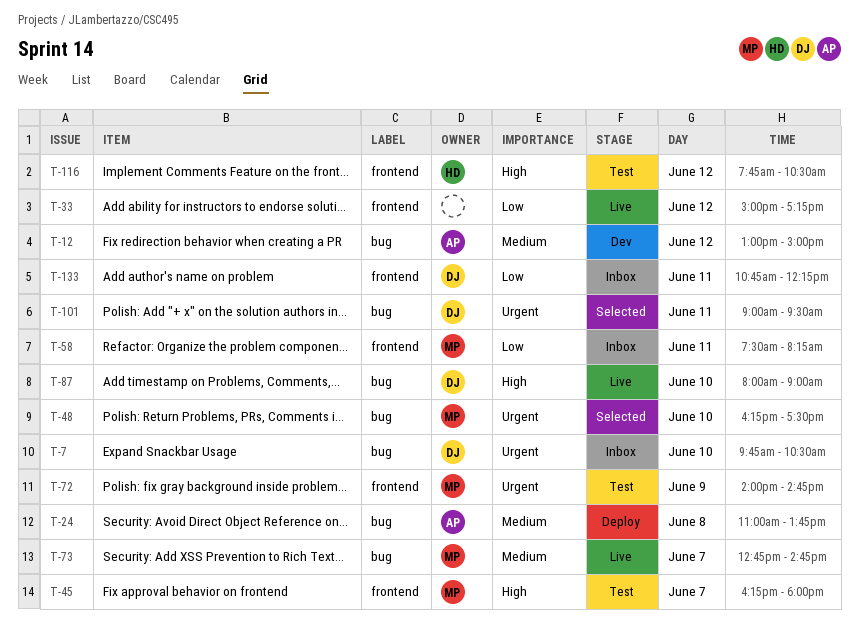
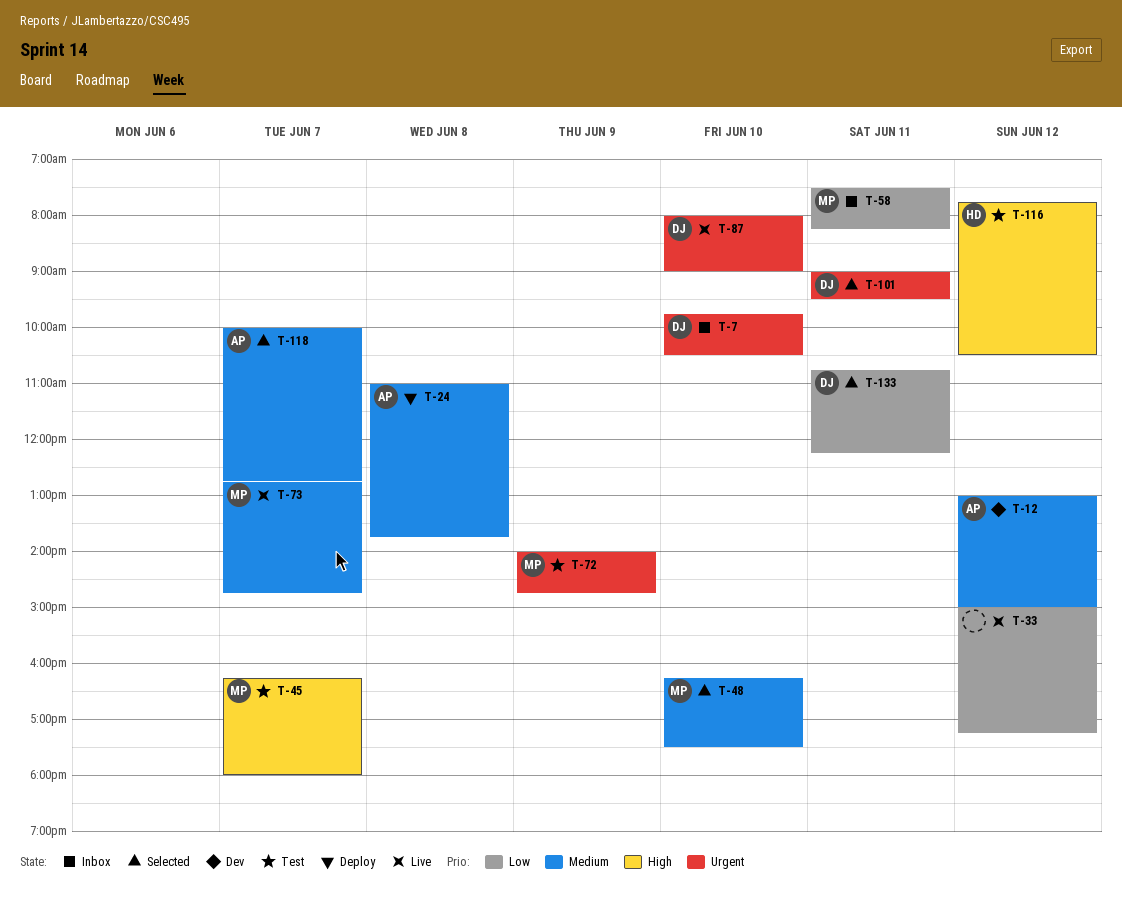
T-48, priority: Urgent -> Medium
T-87, priority: High -> Urgent
T-118: none -> present
T-133, status: Inbox -> Selected

